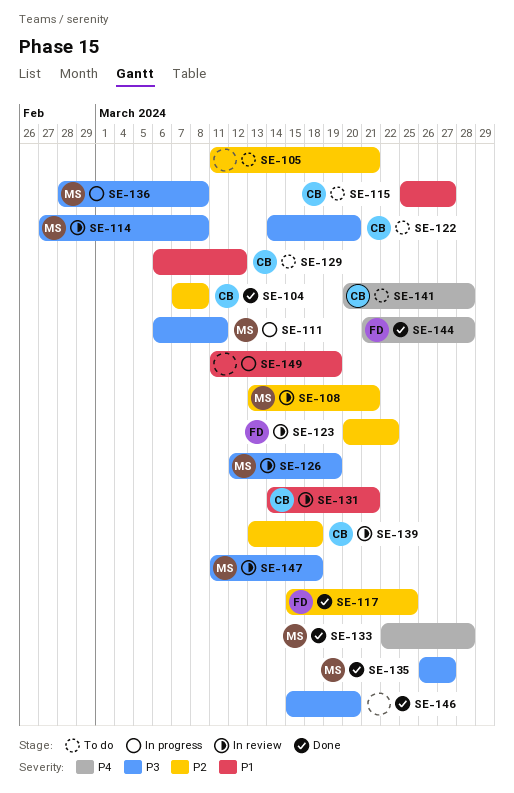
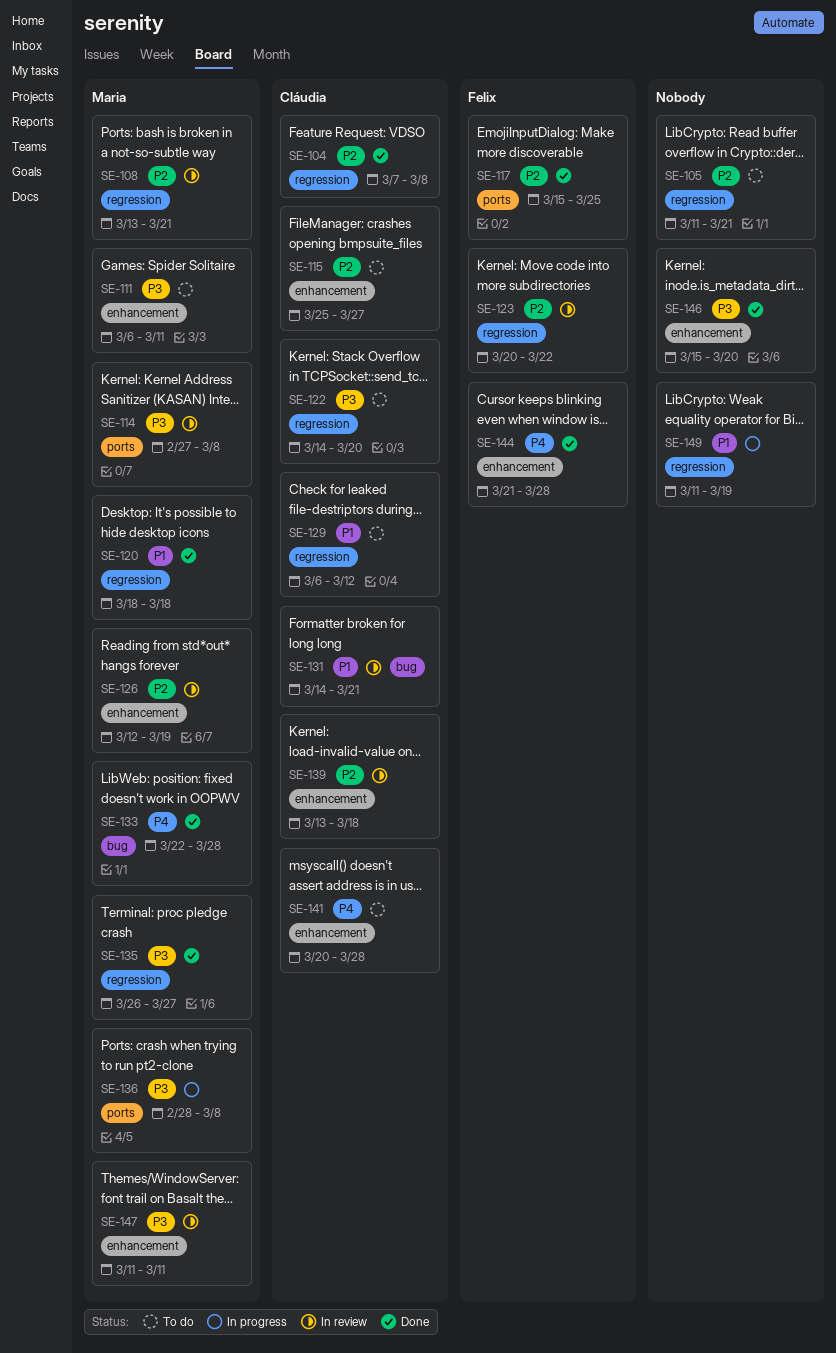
SE-111, status: In progress -> To do
SE-115, priority: P1 -> P2
SE-120: none -> present
SE-126, priority: P3 -> P2
SE-147, due: Mar 18 -> Mar 11

